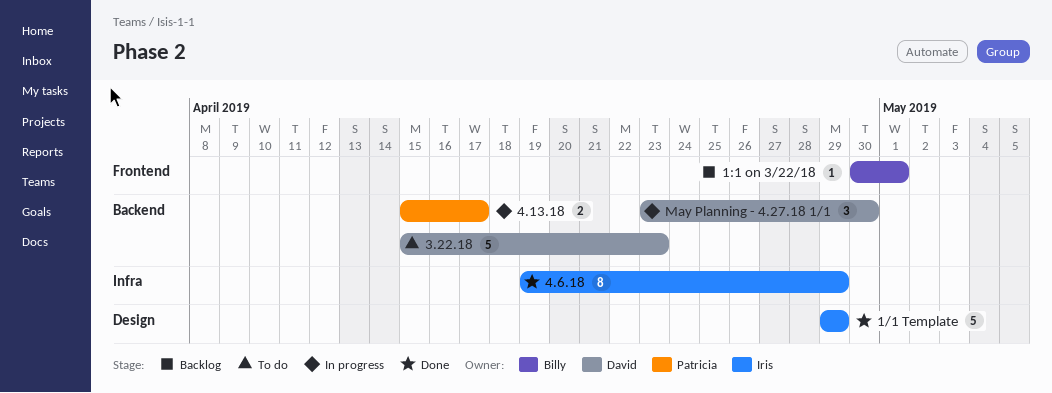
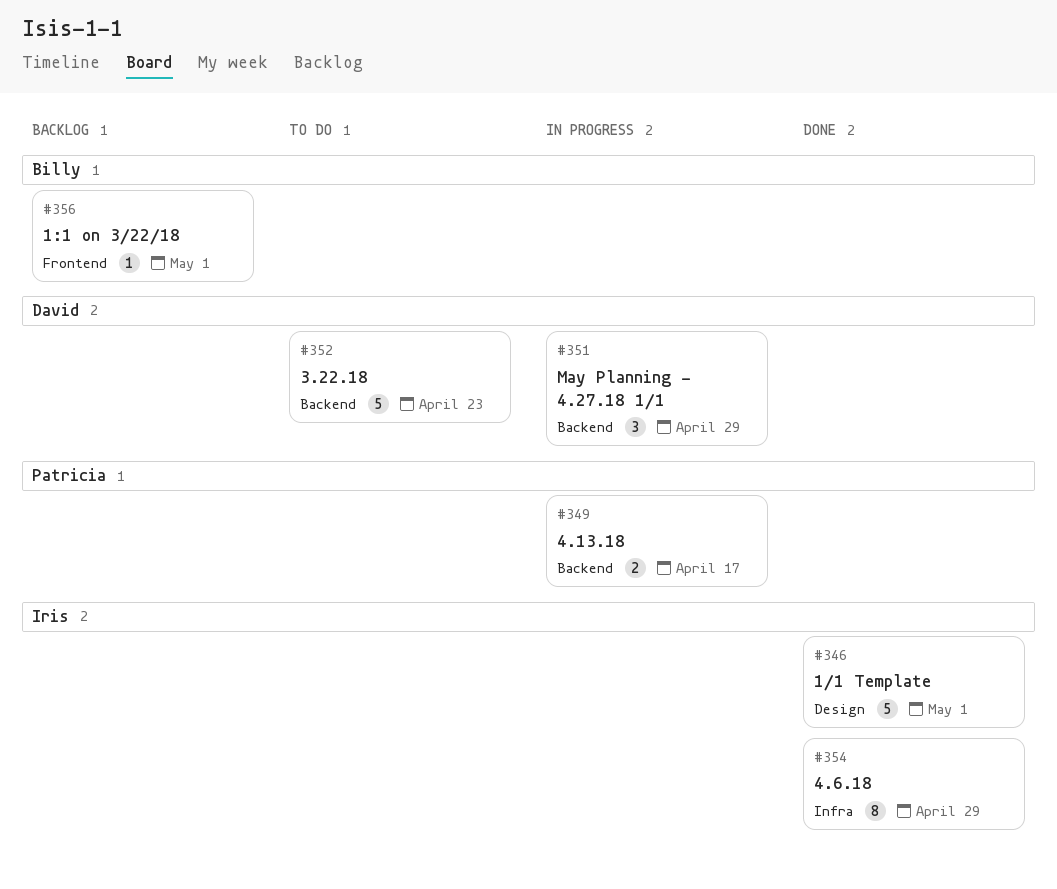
1/1 Template, due: Apr 29 -> May 1
May Planning - 4.27.18 1/1, due: Apr 30 -> Apr 29

